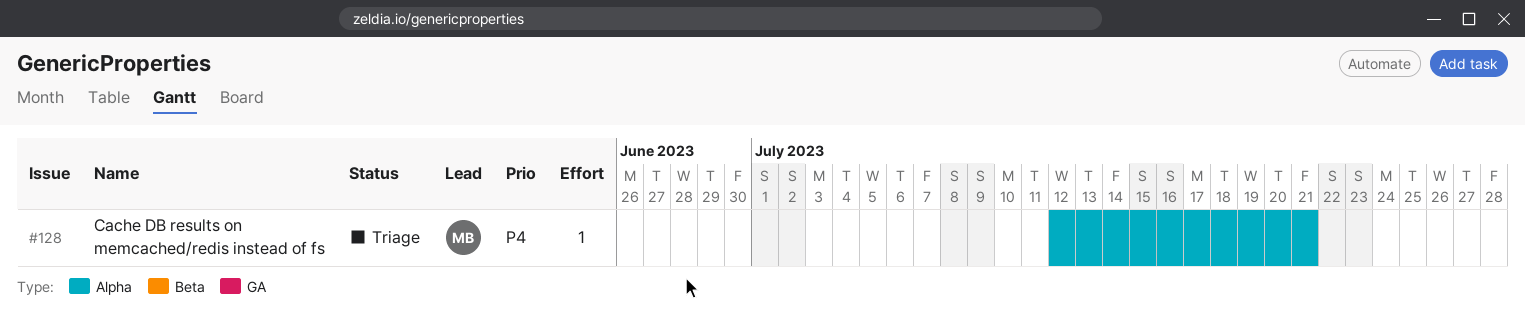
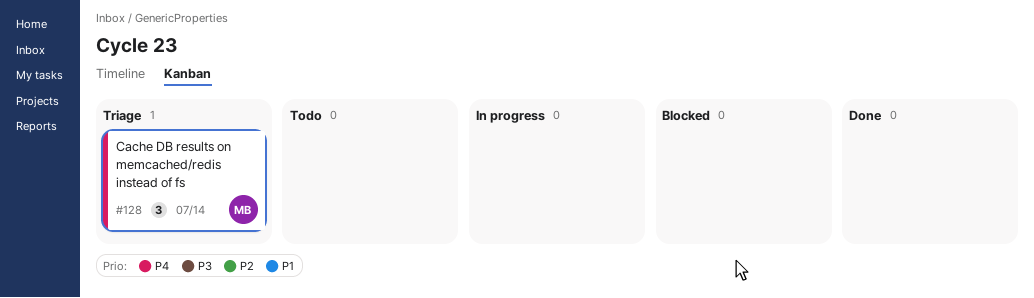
#128, estimate: 1 -> 3
#128, due: Jul 21 -> Jul 14

